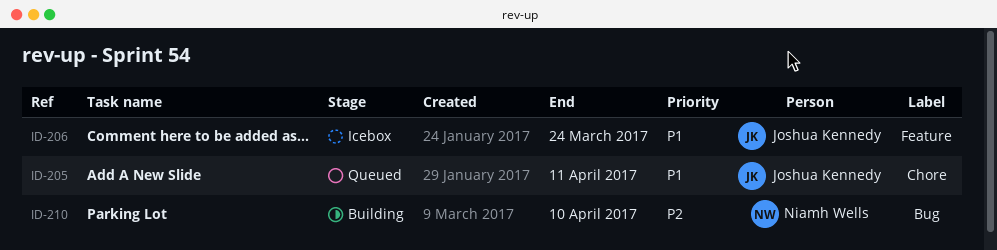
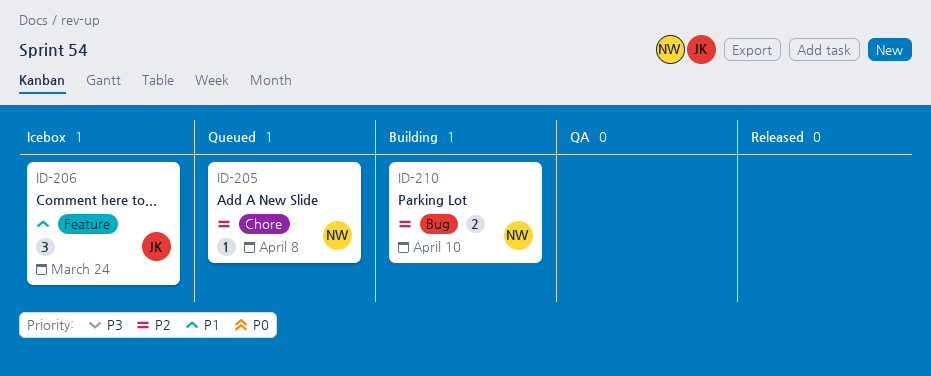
ID-205, owner: Joshua Kennedy -> Niamh Wells
ID-205, priority: P1 -> P2
ID-205, due: Apr 11 -> Apr 8

